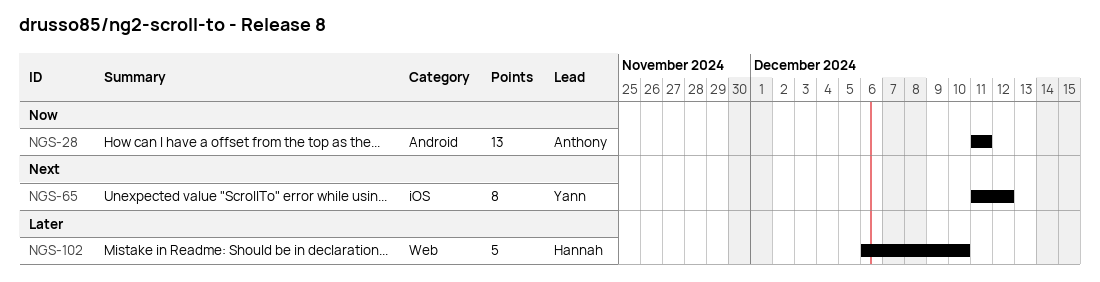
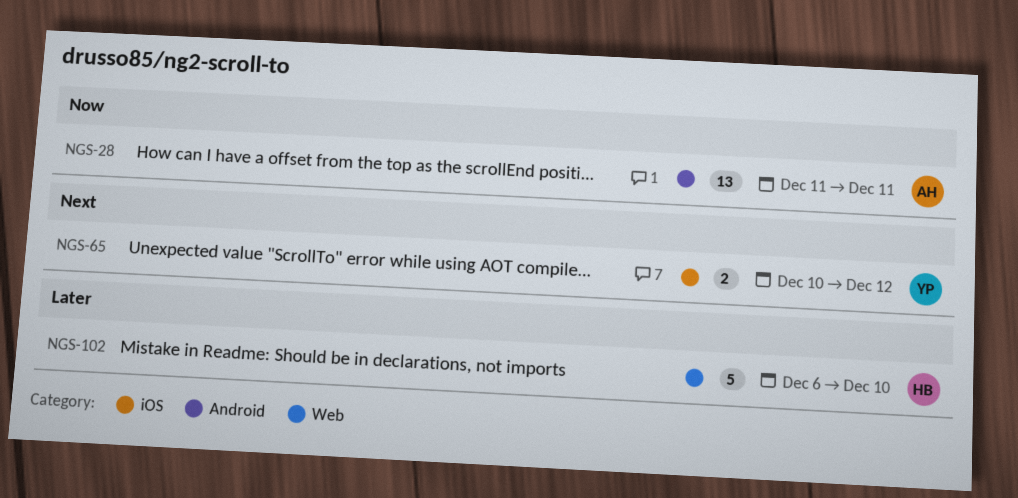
NGS-65, estimate: 8 -> 2
NGS-65, start: Dec 11 -> Dec 10

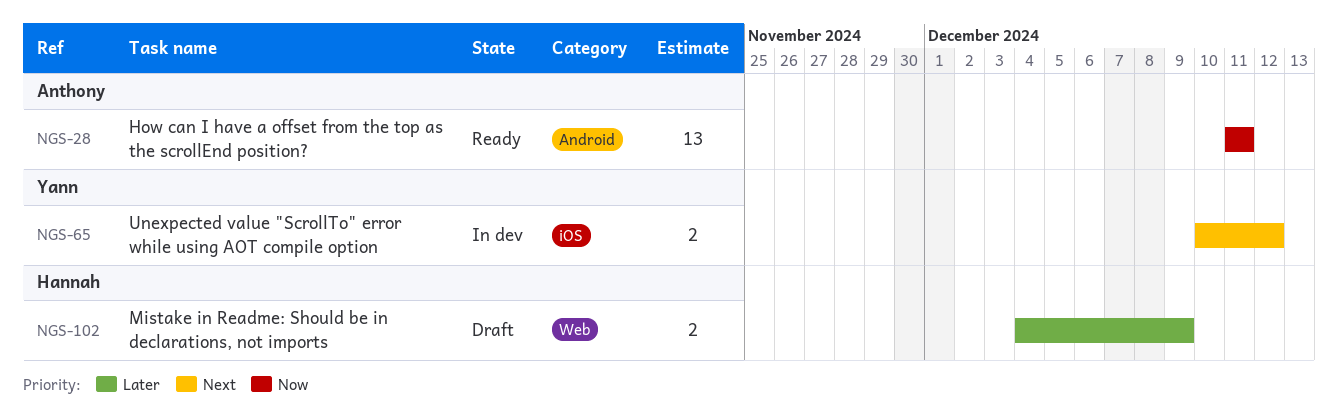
NGS-102, estimate: 5 -> 2
NGS-102, start: Dec 6 -> Dec 4
NGS-102, due: Dec 10 -> Dec 9

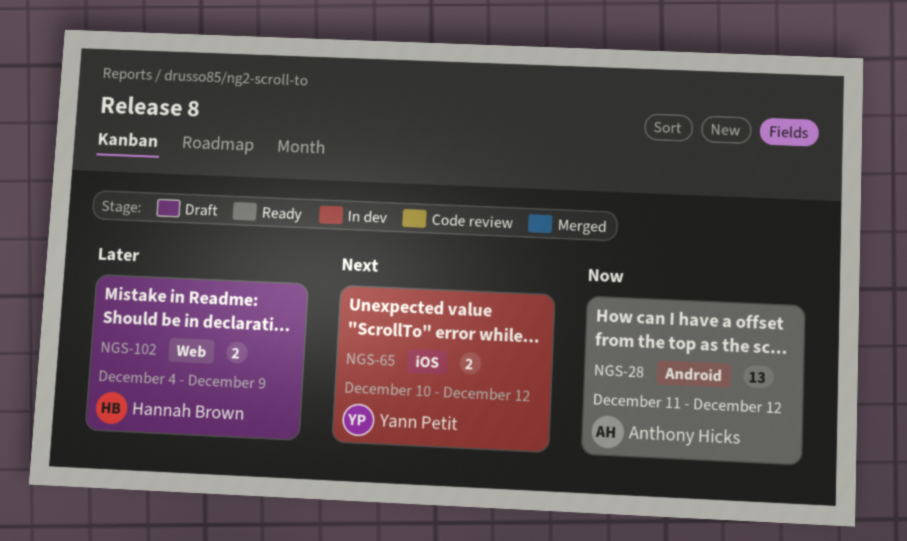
NGS-28, due: Dec 11 -> Dec 12

